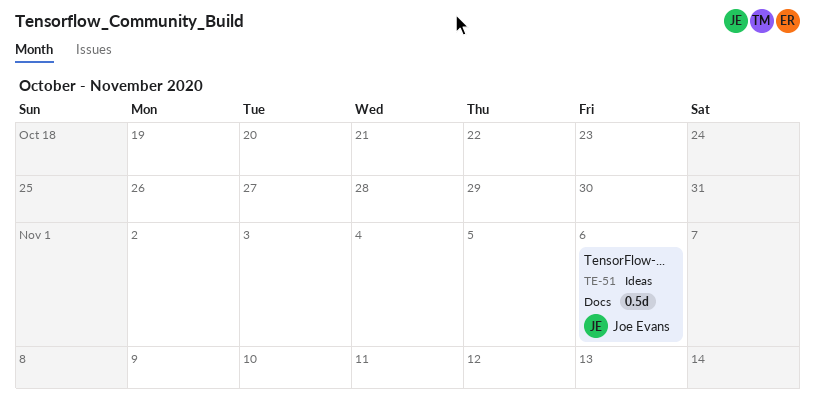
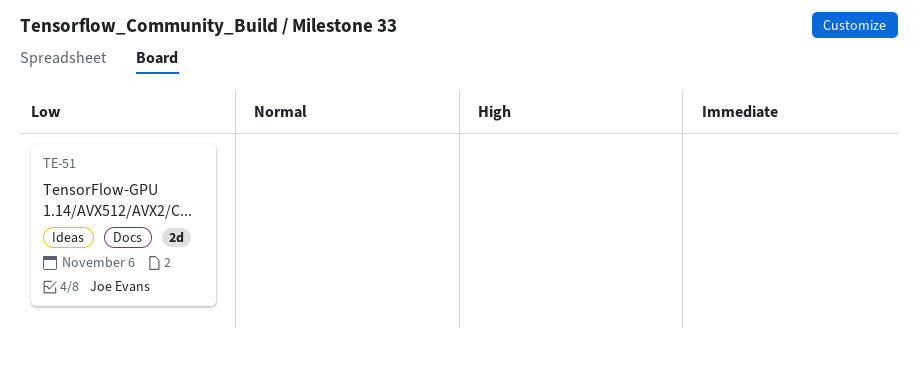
TE-51, estimate: 0.5d -> 2d

